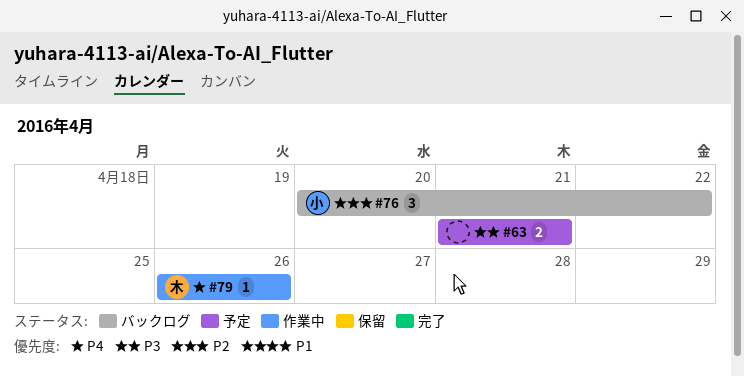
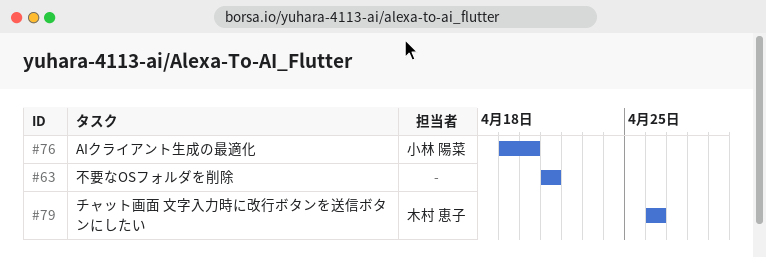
#76, start: Apr 20 -> Apr 19
#76, due: Apr 22 -> Apr 20

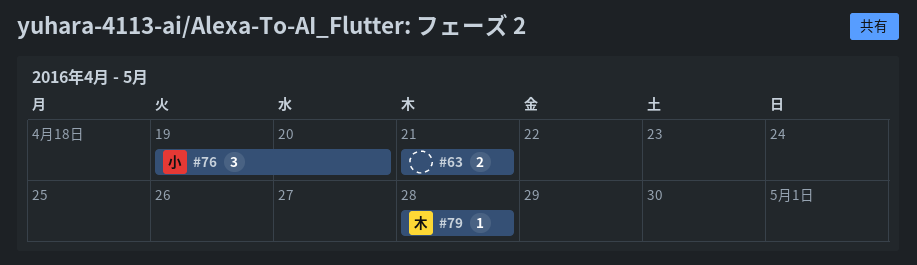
#79, start: Apr 26 -> Apr 28
#79, due: Apr 26 -> Apr 28

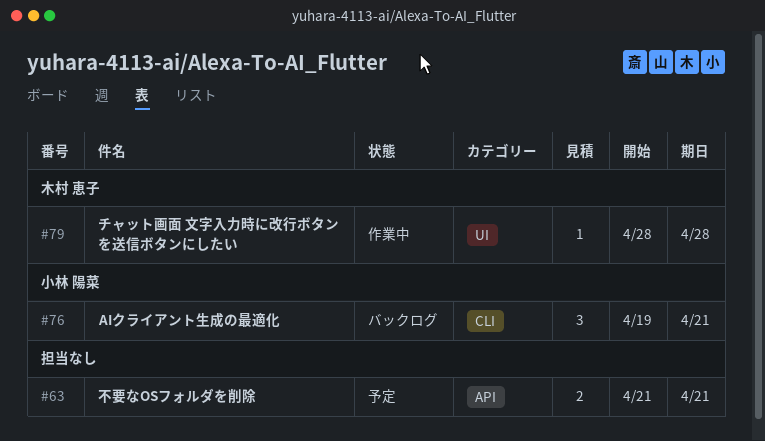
#76, due: Apr 20 -> Apr 21

